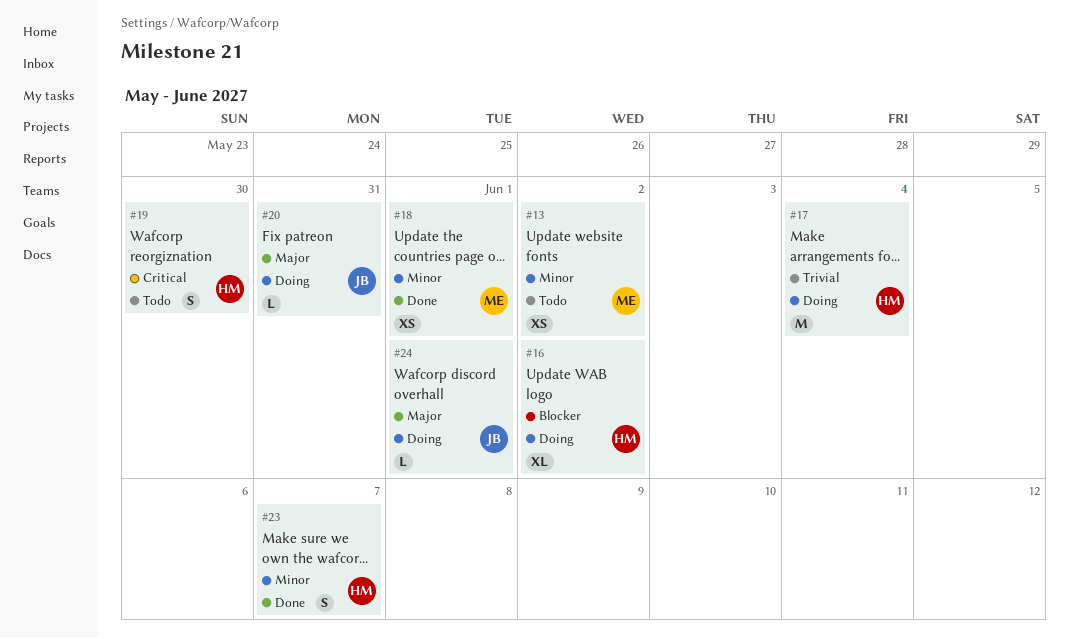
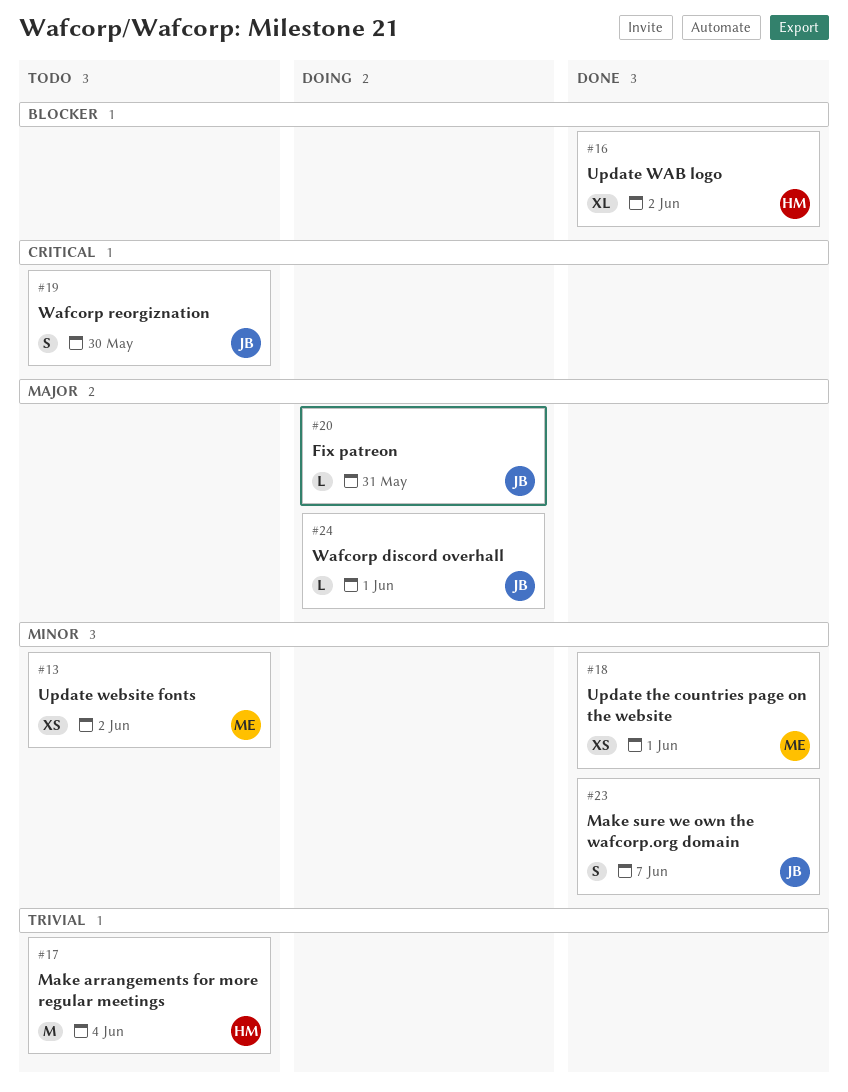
#16, status: Doing -> Done
#17, status: Doing -> Todo
#19, owner: HM -> JB
#23, owner: HM -> JB

